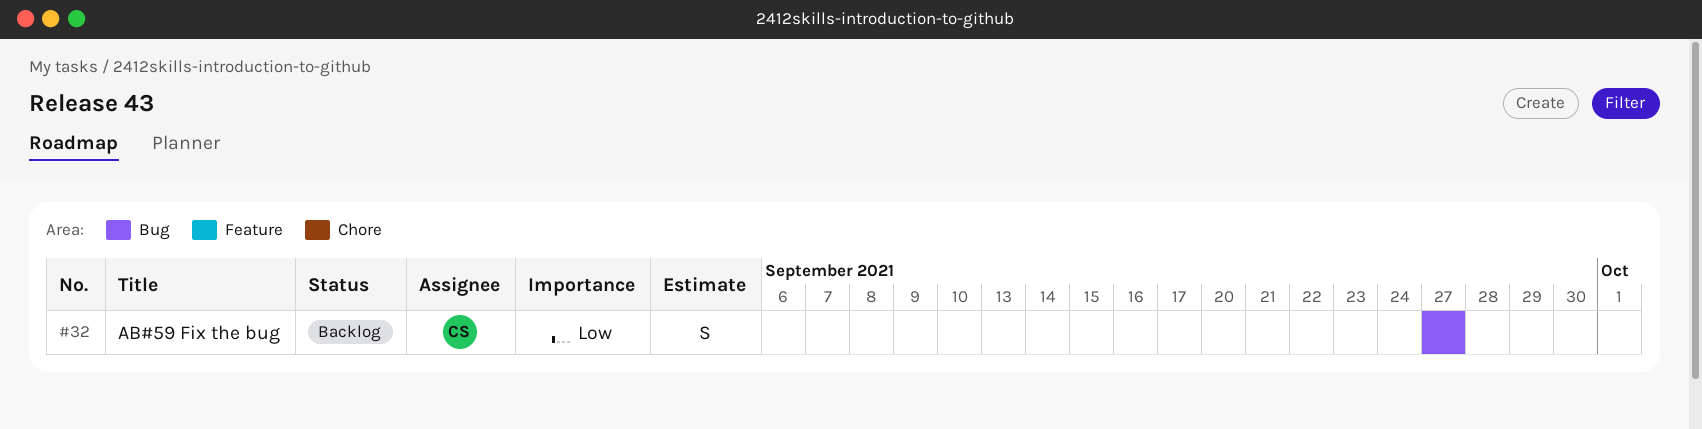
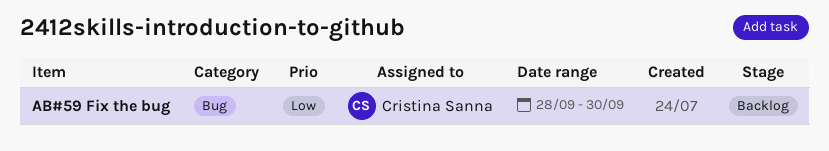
AB#59 Fix the bug, start: Sep 27 -> Sep 28
AB#59 Fix the bug, due: Sep 27 -> Sep 30

